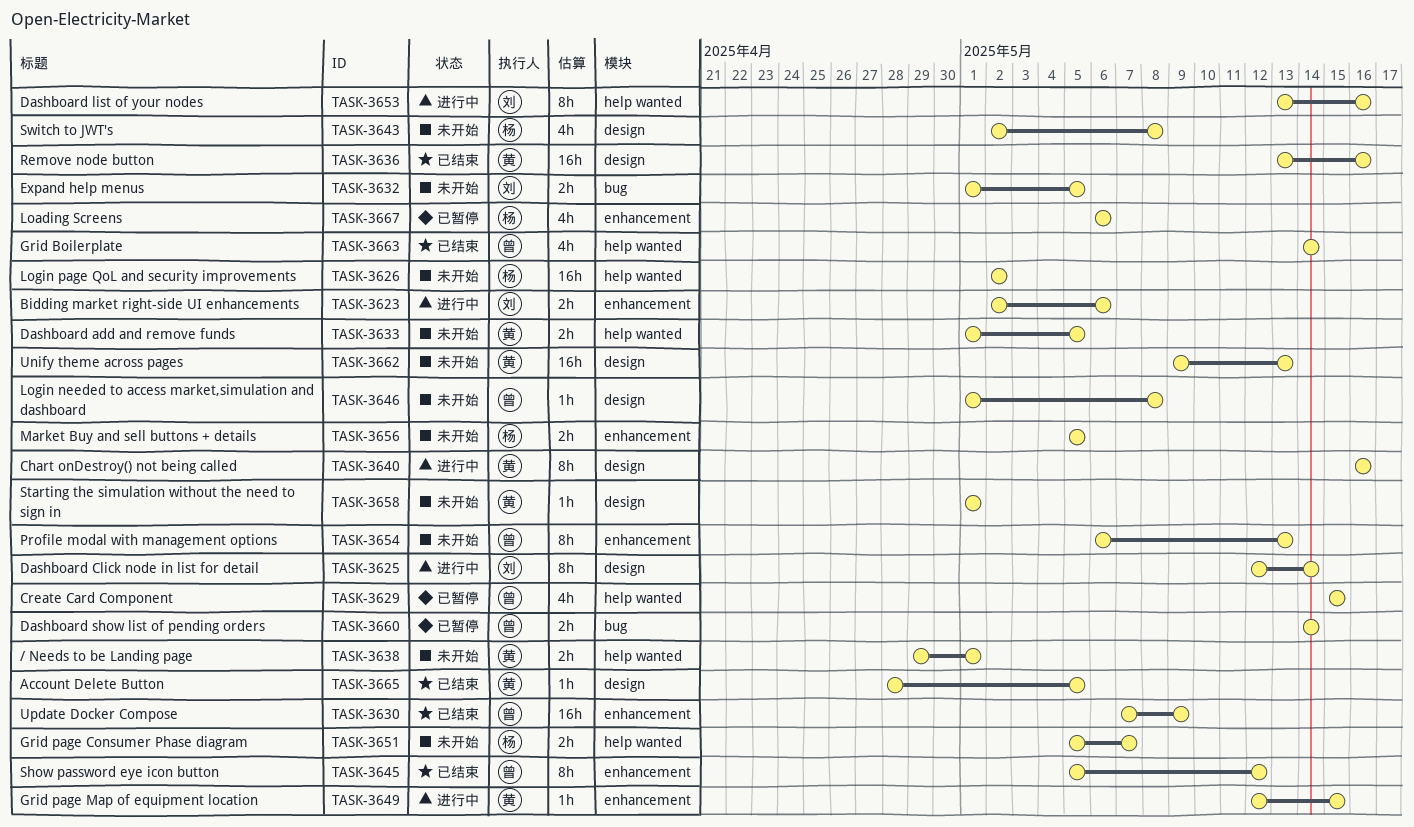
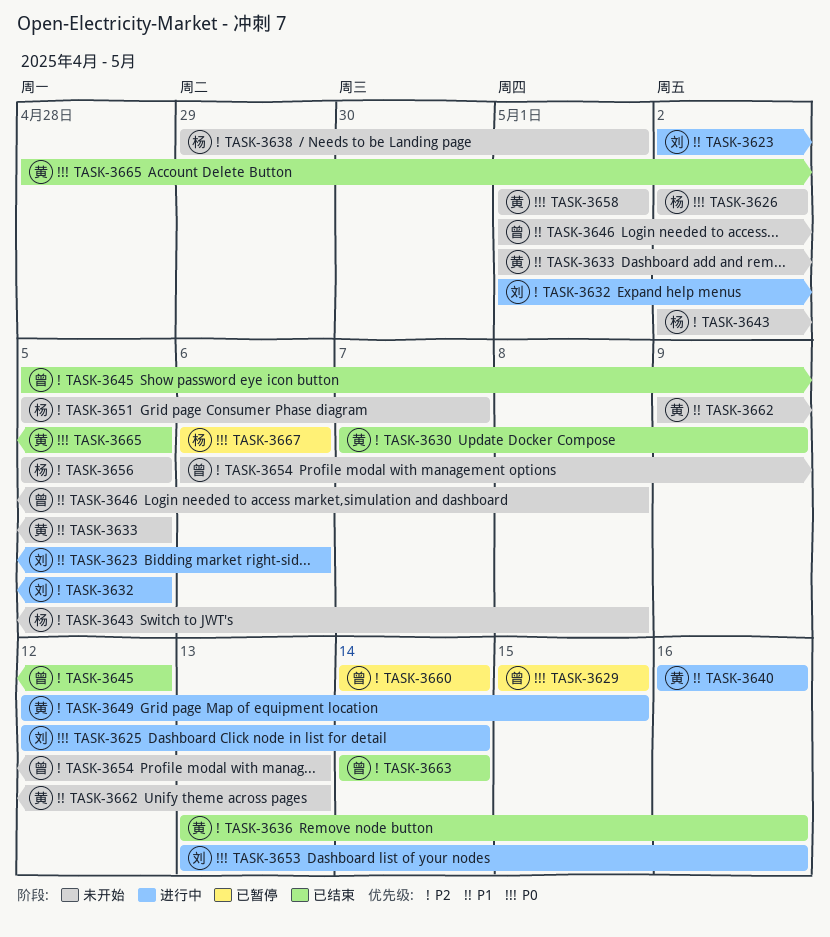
TASK-3630, owner: 曾 -> 黄
TASK-3632, status: 未开始 -> 进行中
TASK-3638, owner: 黄 -> 杨

